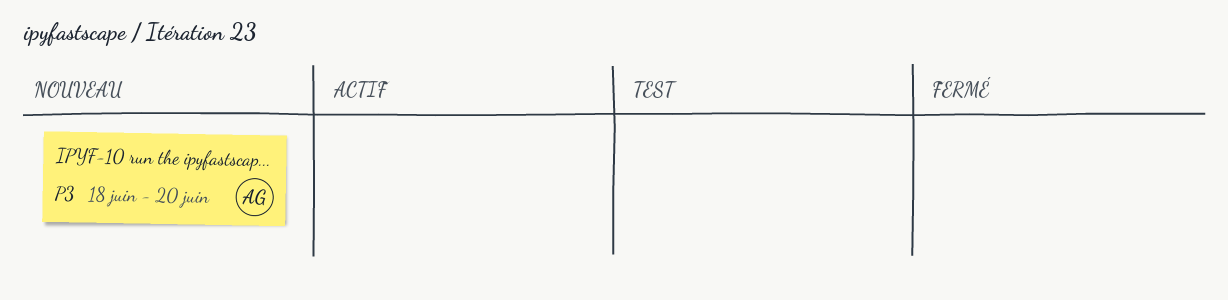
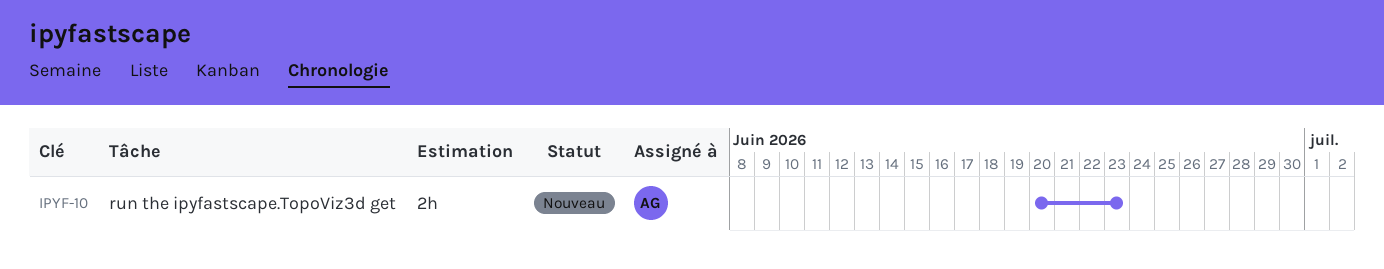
IPYF-10, start: Jun 18 -> Jun 20
IPYF-10, due: Jun 20 -> Jun 23

